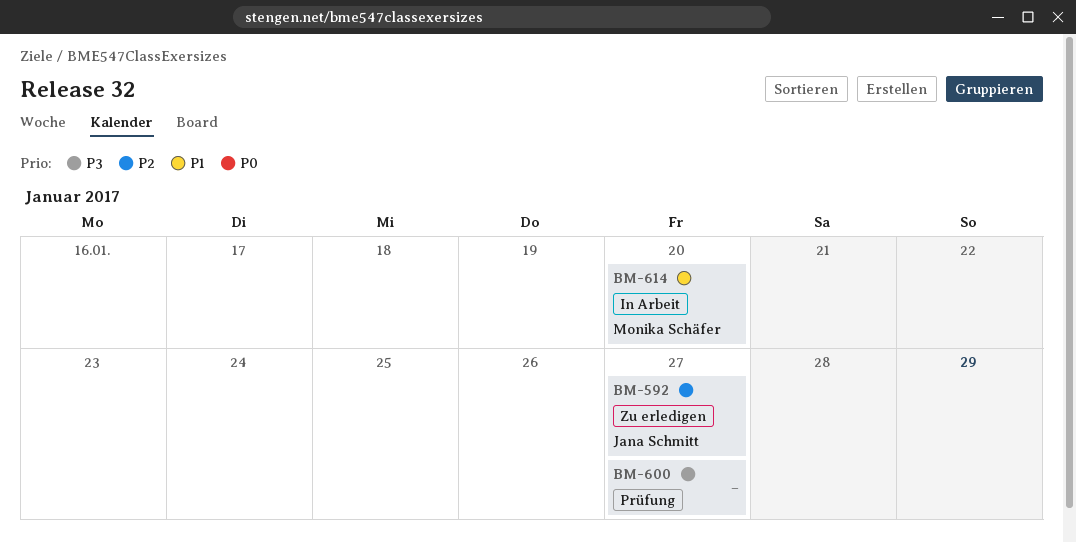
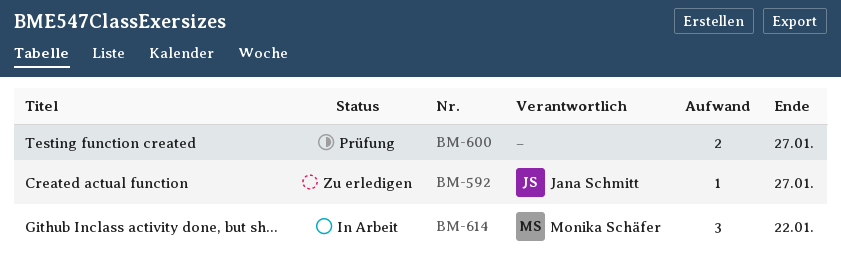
BM-614, due: Jan 20 -> Jan 22

